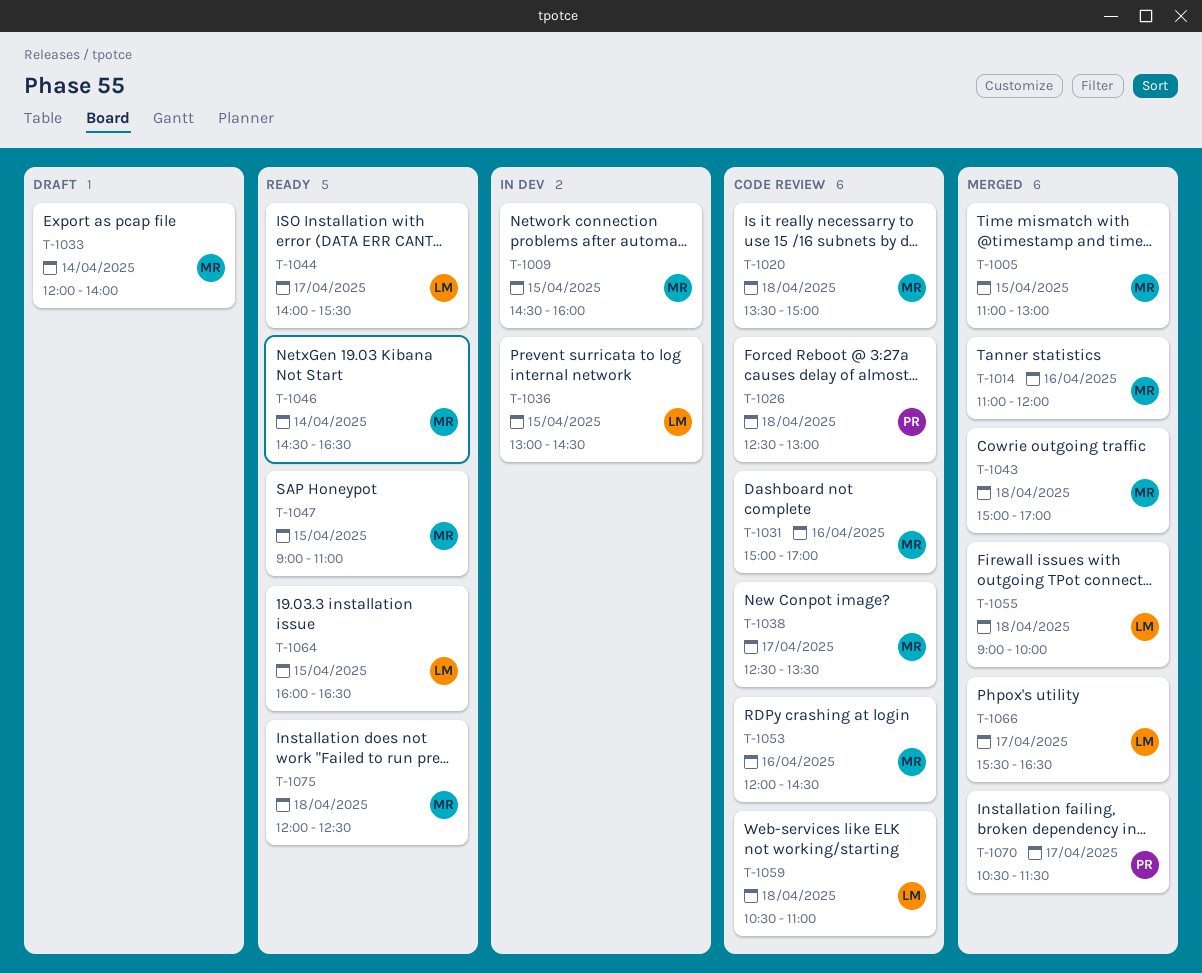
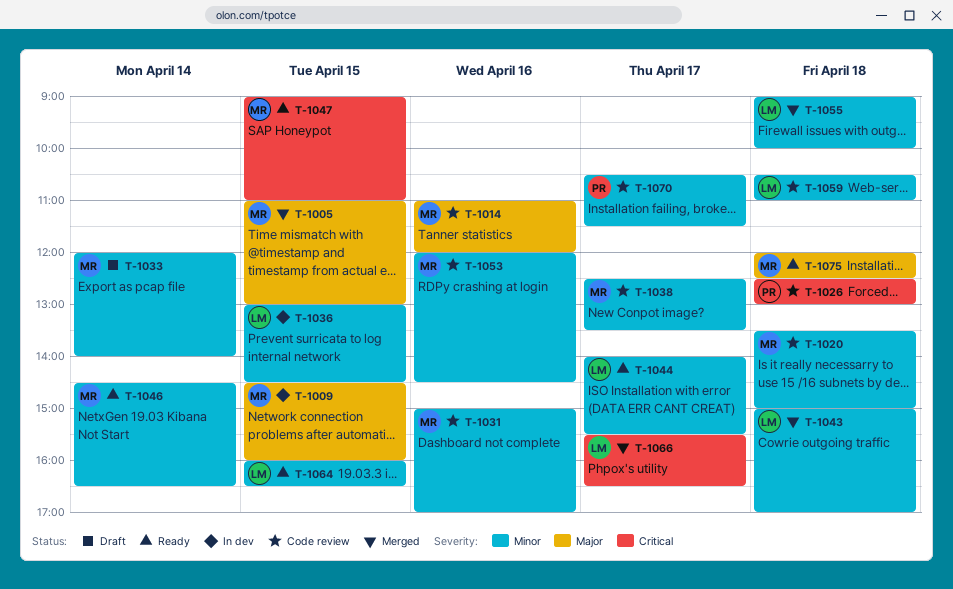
T-1014, status: Merged -> Code review
T-1043, owner: MR -> LM
T-1070, status: Merged -> Code review

